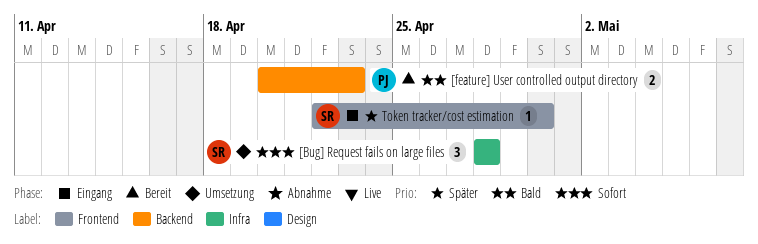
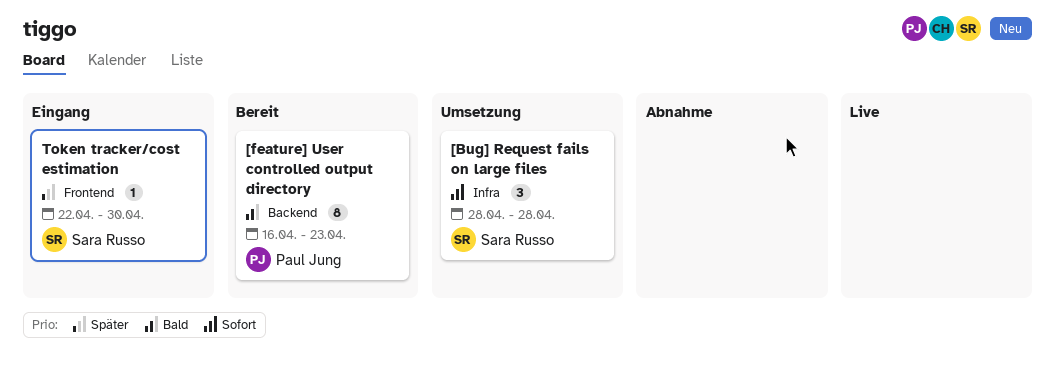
[feature] User controlled output directory, estimate: 2 -> 8
[feature] User controlled output directory, start: Apr 20 -> Apr 16

